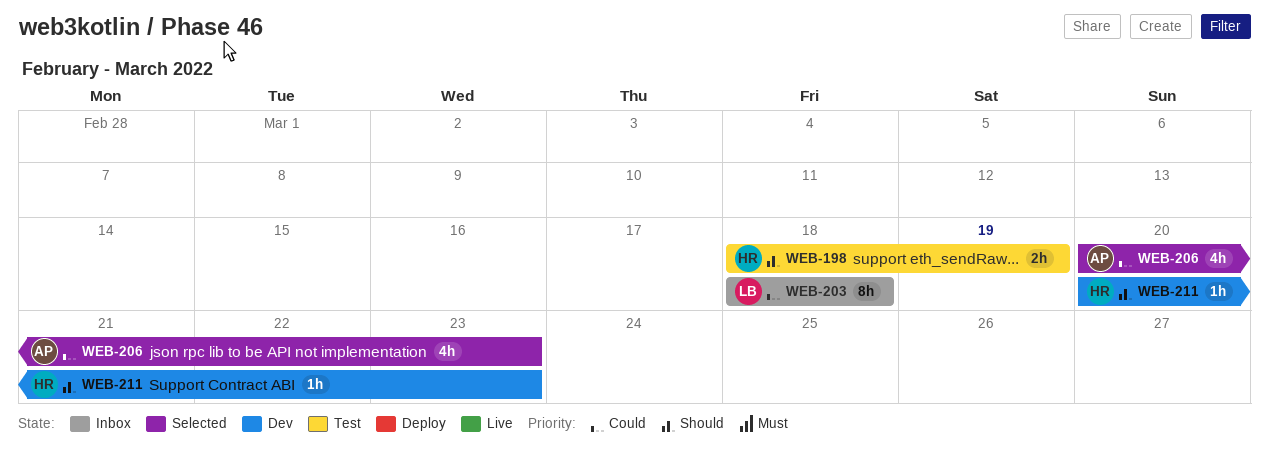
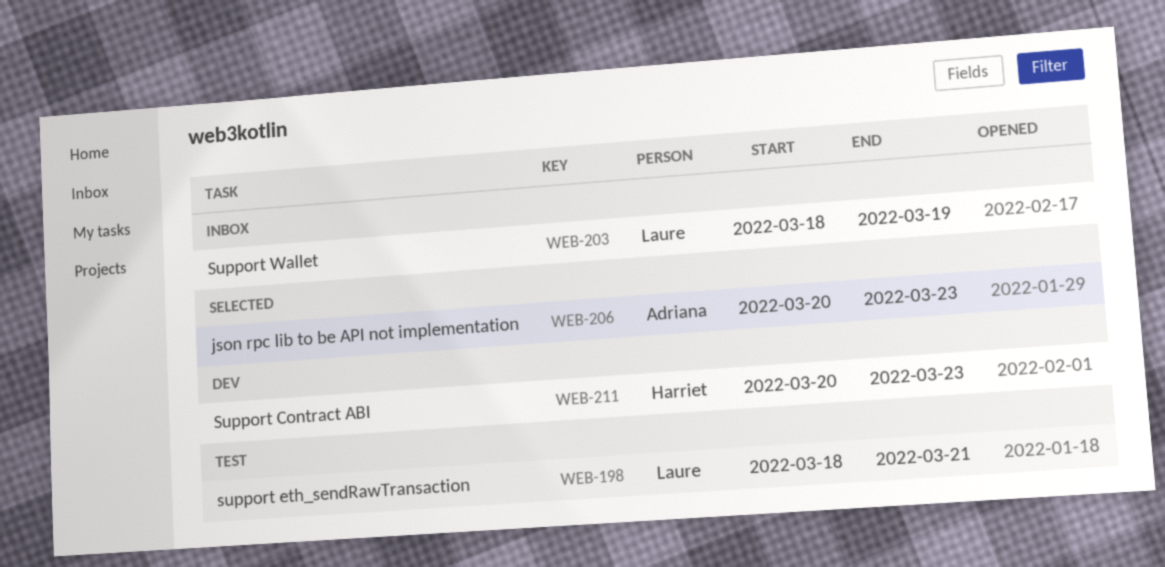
WEB-198, owner: Harriet -> Laure
WEB-198, due: Mar 19 -> Mar 21
WEB-203, due: Mar 18 -> Mar 19

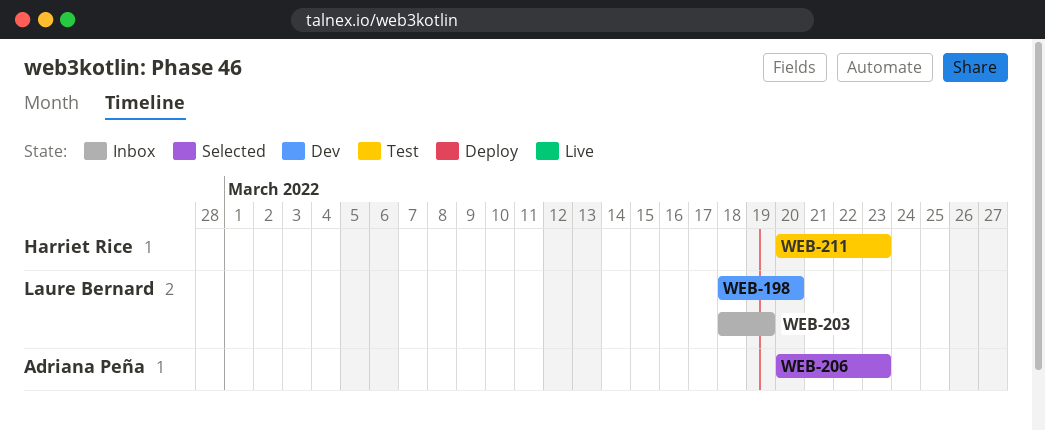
WEB-198, status: Test -> Dev
WEB-198, due: Mar 21 -> Mar 20
WEB-211, status: Dev -> Test

